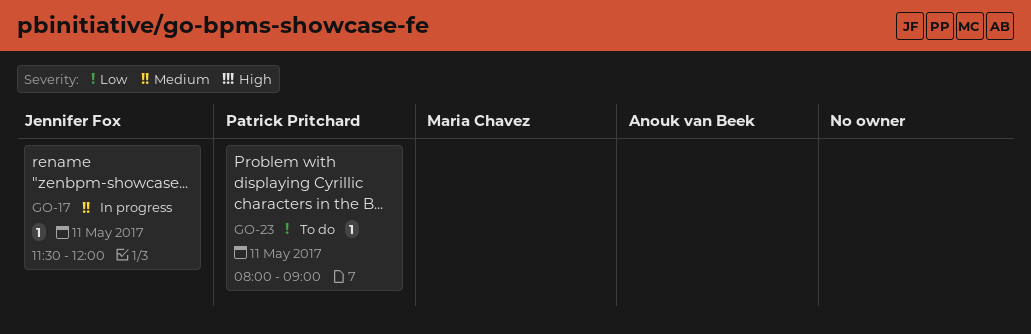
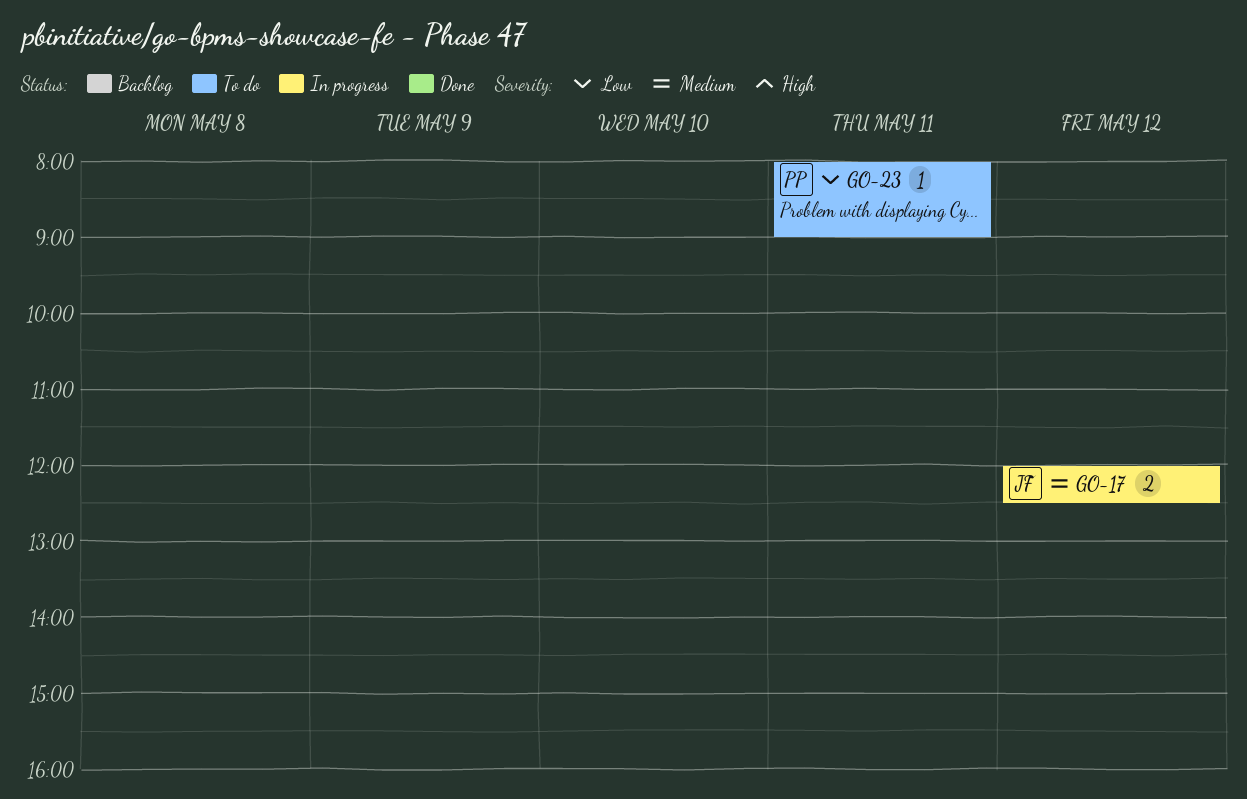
GO-17, estimate: 1 -> 2
GO-17, day: May 11 -> May 12
GO-17, begins: 11:30 -> 12:00
GO-17, ends: 12:00 -> 12:30

